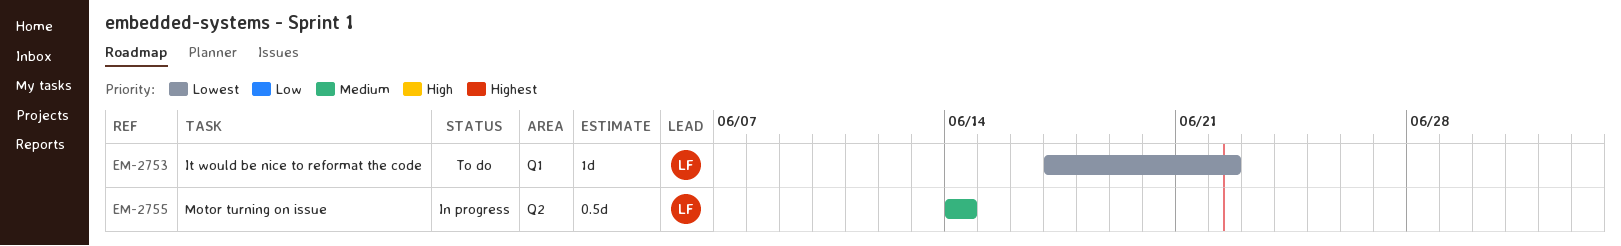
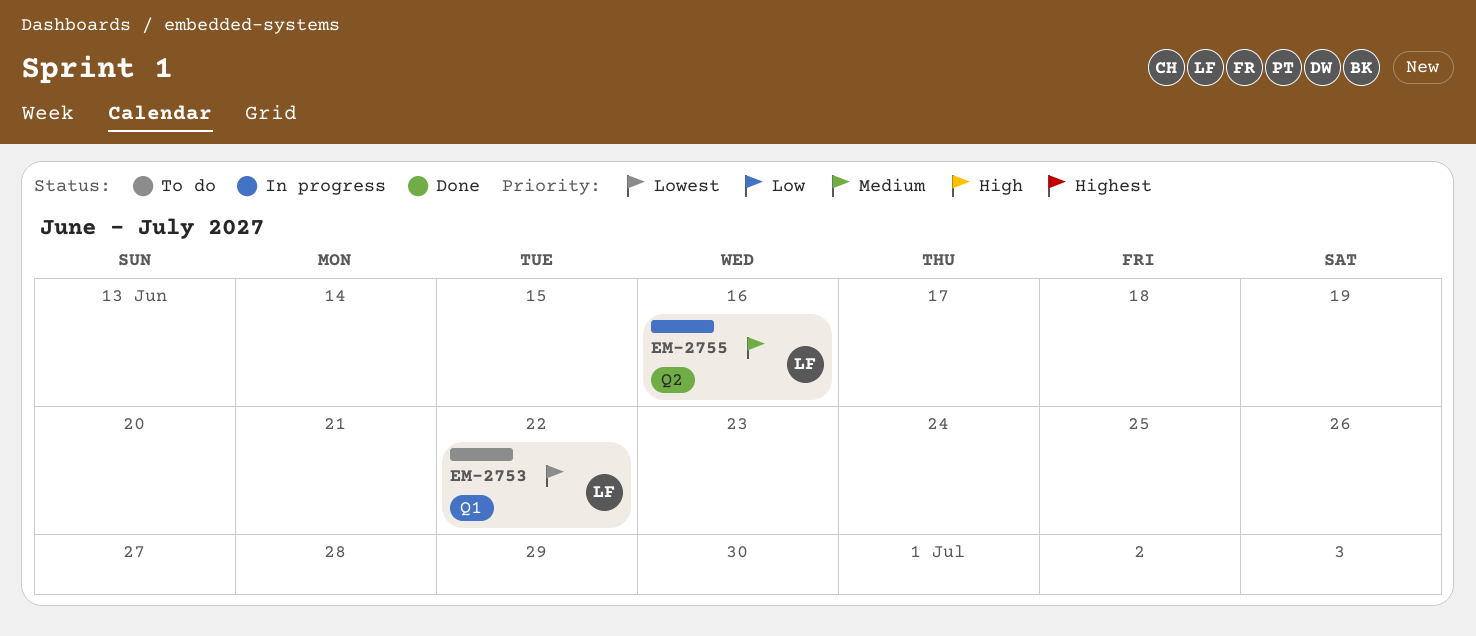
EM-2755, due: Jun 14 -> Jun 16

